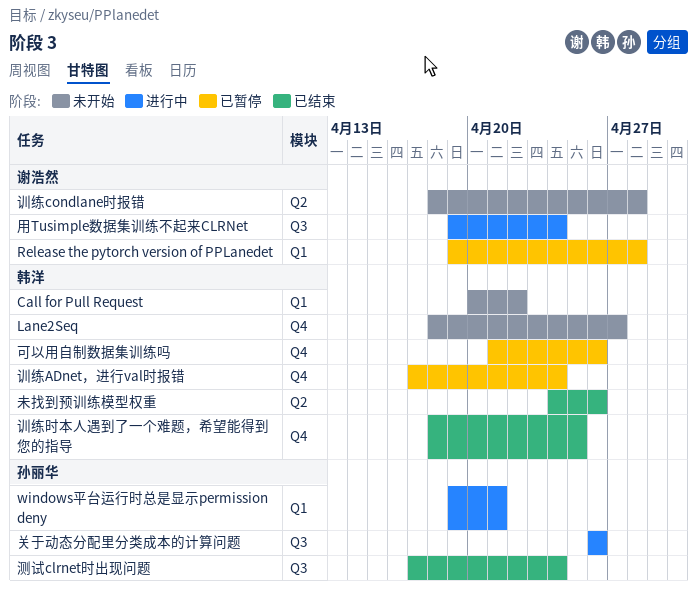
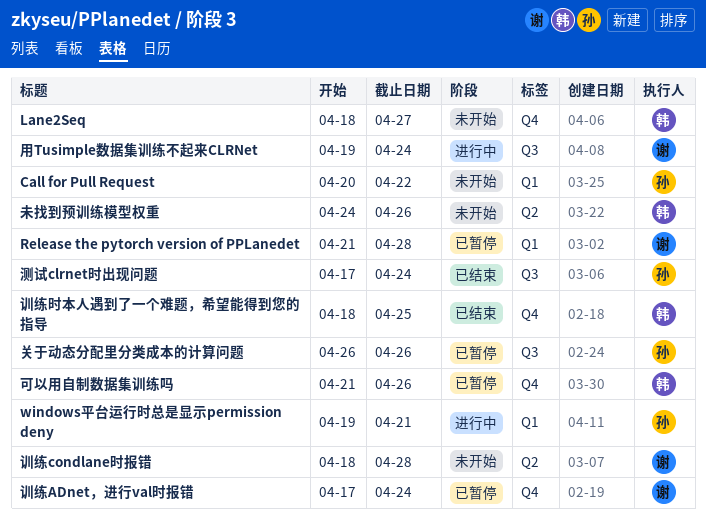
Call for Pull Request, owner: 韩洋 -> 孙丽华
Release the pytorch version of PPLanedet, start: Apr 19 -> Apr 21
关于动态分配里分类成本的计算问题, status: 进行中 -> 已暂停
未找到预训练模型权重, status: 已结束 -> 未开始
训练ADnet，进行val时报错, owner: 韩洋 -> 谢浩然

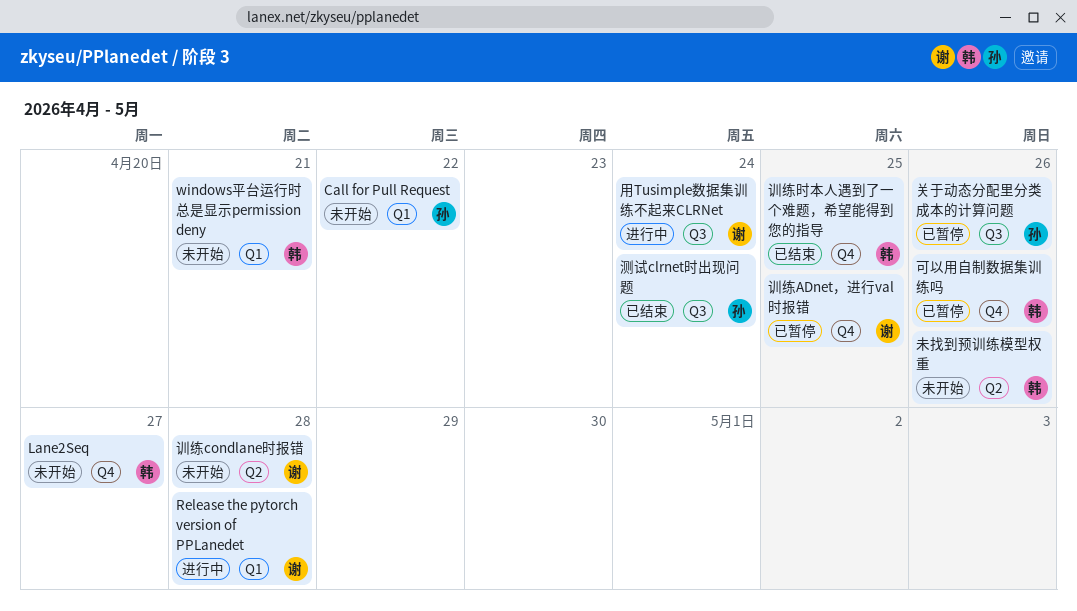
Release the pytorch version of PPLanedet, status: 已暂停 -> 进行中
windows平台运行时总是显示permission deny, status: 进行中 -> 未开始
windows平台运行时总是显示permission deny, owner: 孙 -> 韩
训练ADnet，进行val时报错, due: Apr 24 -> Apr 25

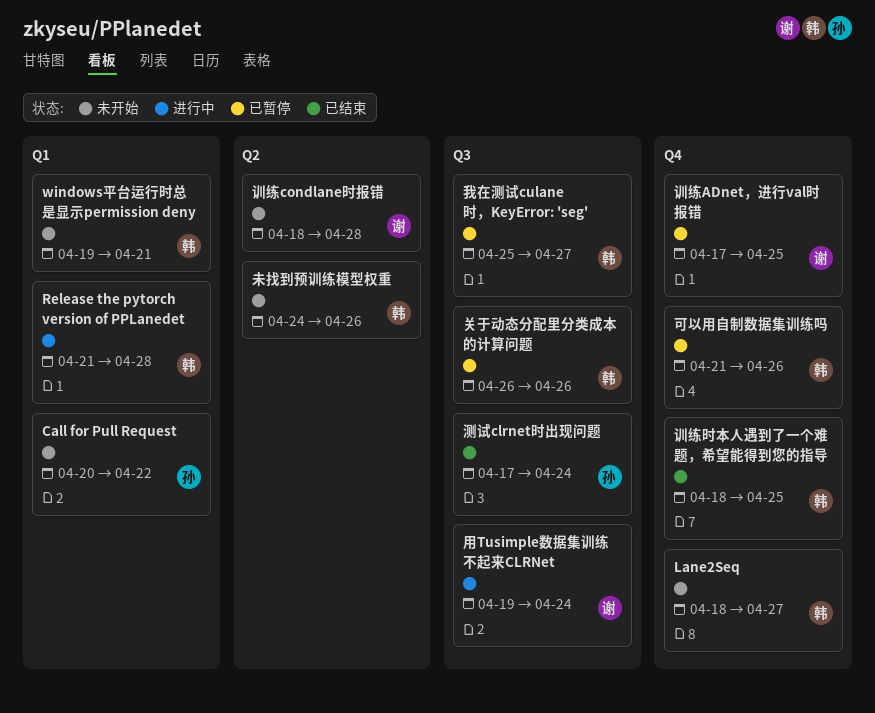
Release the pytorch version of PPLanedet, owner: 谢 -> 韩
关于动态分配里分类成本的计算问题, owner: 孙 -> 韩
我在测试culane时，KeyError: 'seg': none -> present

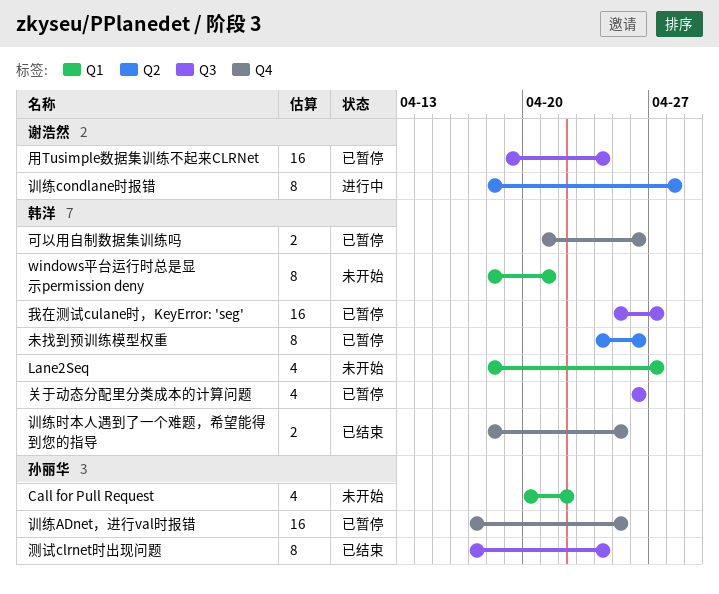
Lane2Seq, label: Q4 -> Q1
Release the pytorch version of PPLanedet: present -> none
windows平台运行时总是显示permission deny, start: Apr 19 -> Apr 18
未找到预训练模型权重, status: 未开始 -> 已暂停
用Tusimple数据集训练不起来CLRNet, status: 进行中 -> 已暂停
训练ADnet，进行val时报错, owner: 谢浩然 -> 孙丽华
训练condlane时报错, status: 未开始 -> 进行中

